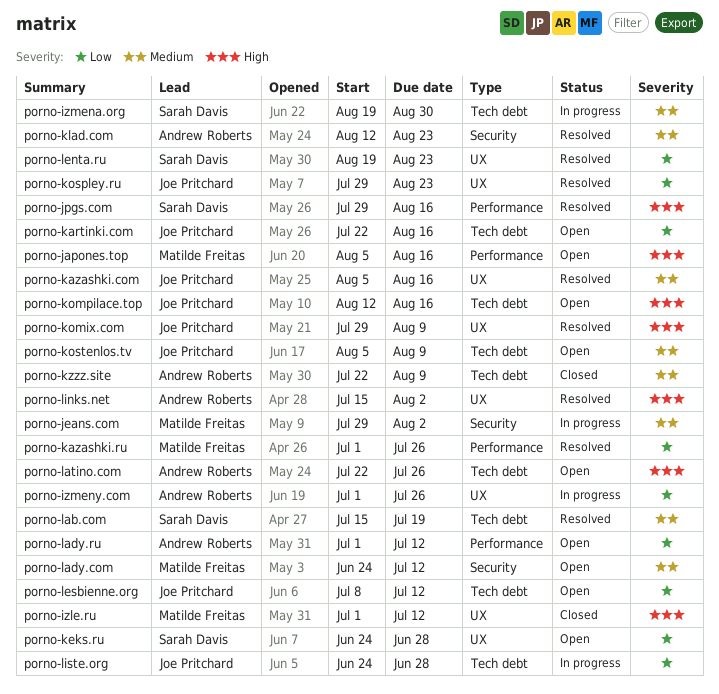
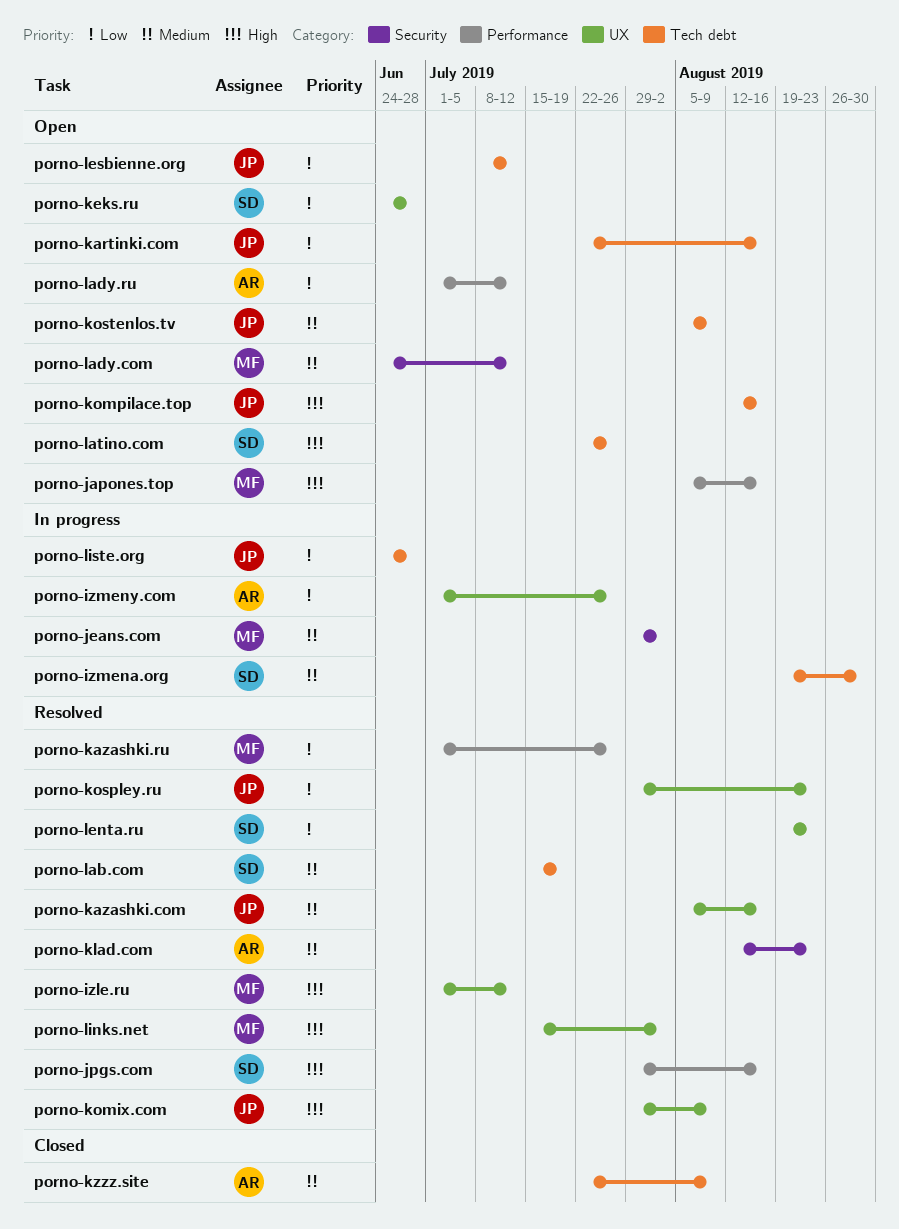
porno-izle.ru, status: Closed -> Resolved
porno-latino.com, owner: Andrew Roberts -> Sarah Davis
porno-links.net, owner: Andrew Roberts -> Matilde Freitas

